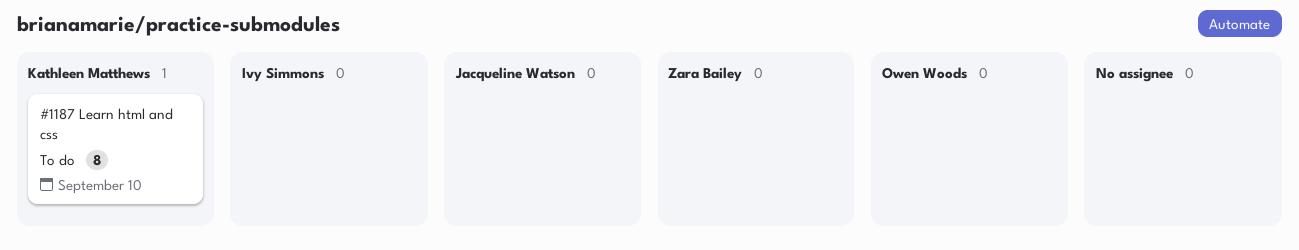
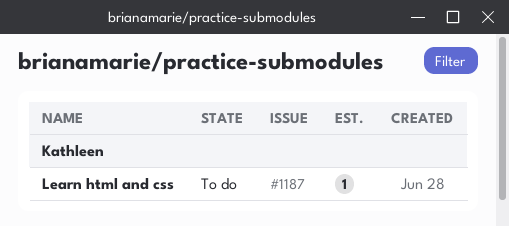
#1187, estimate: 8 -> 1

